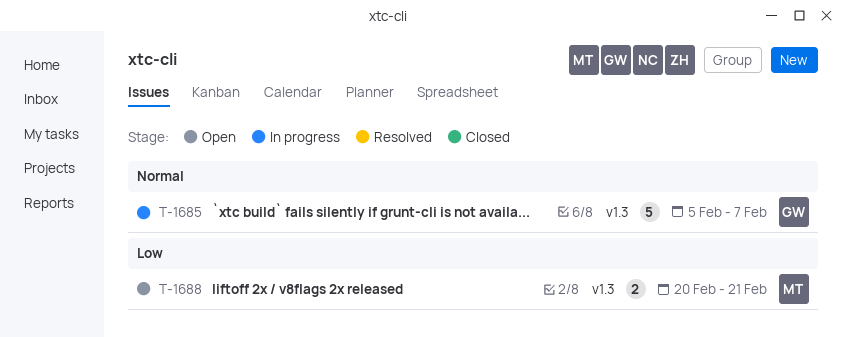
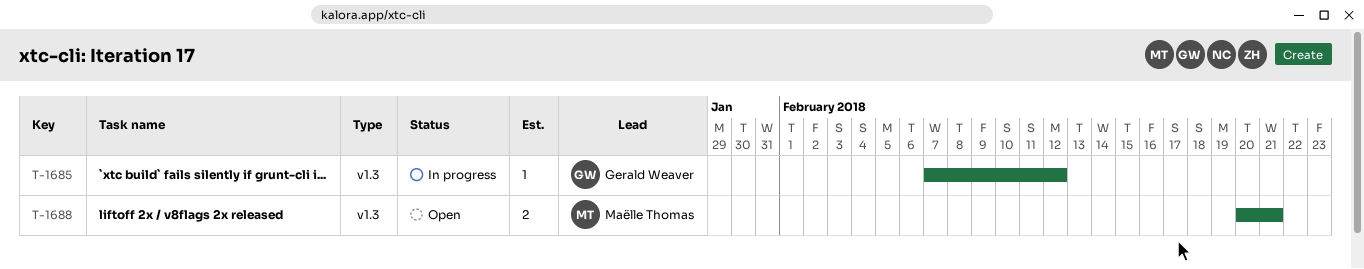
T-1685, estimate: 5 -> 1
T-1685, start: Feb 5 -> Feb 7
T-1685, due: Feb 7 -> Feb 12

